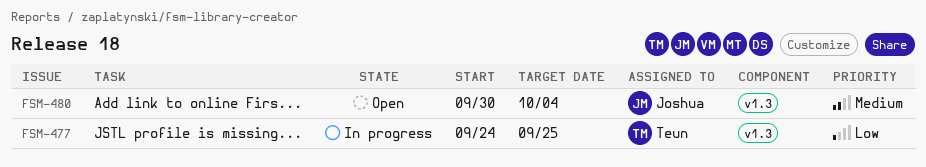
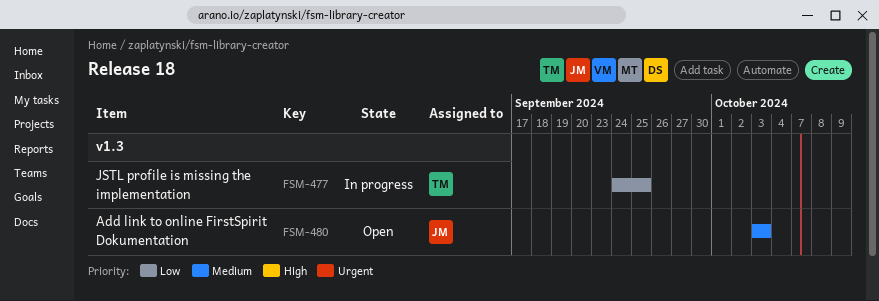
FSM-480, start: Sep 30 -> Oct 3
FSM-480, due: Oct 4 -> Oct 3

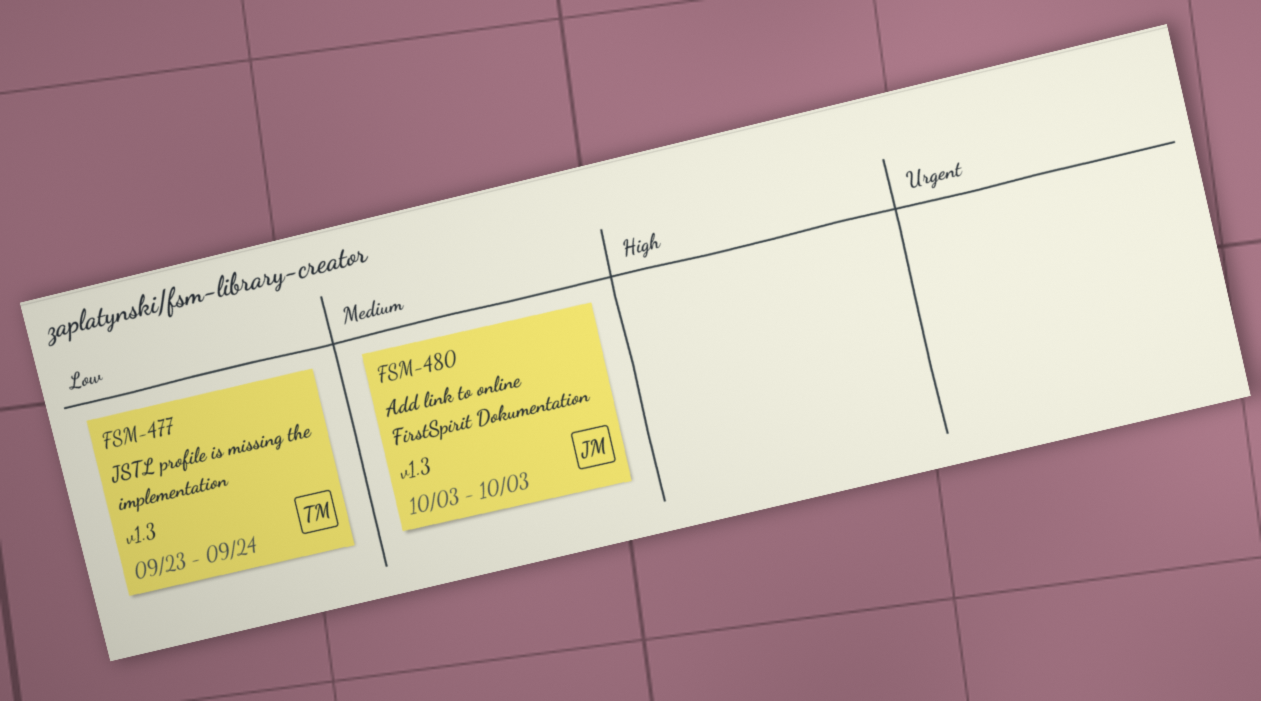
FSM-477, start: Sep 24 -> Sep 23
FSM-477, due: Sep 25 -> Sep 24

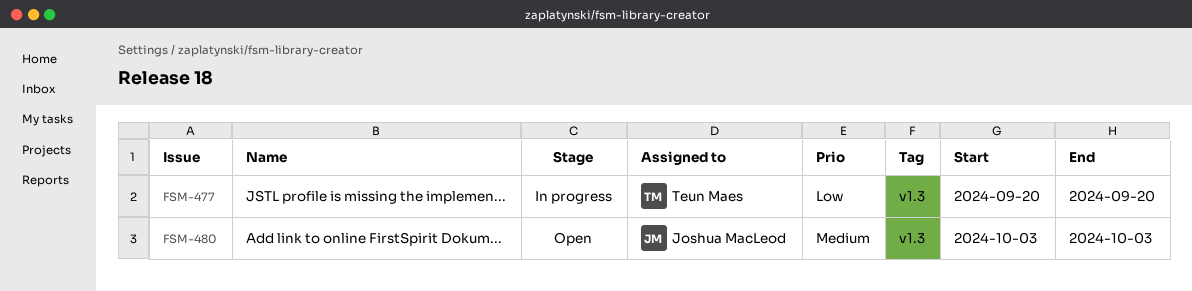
FSM-477, start: Sep 23 -> Sep 20
FSM-477, due: Sep 24 -> Sep 20

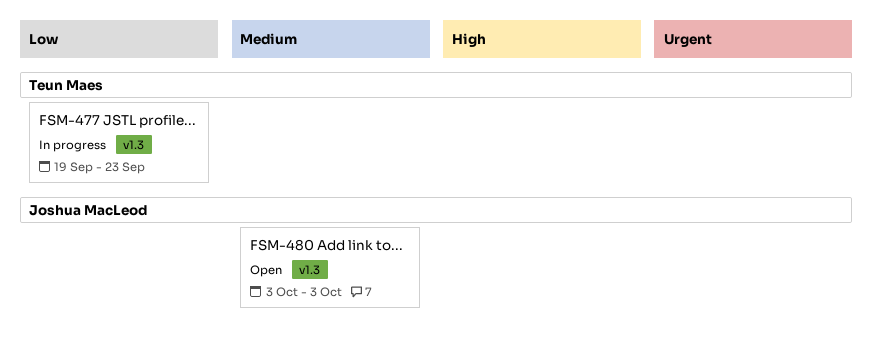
FSM-477, start: Sep 20 -> Sep 19
FSM-477, due: Sep 20 -> Sep 23

